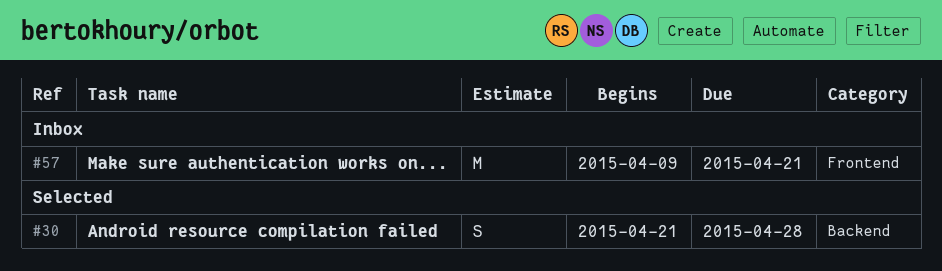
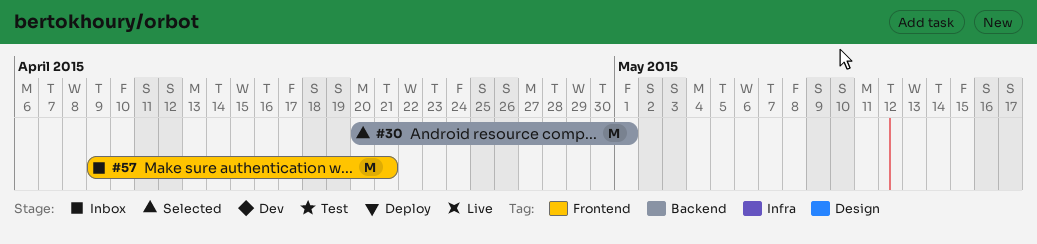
#30, estimate: S -> M
#30, start: Apr 21 -> Apr 20
#30, due: Apr 28 -> May 1

